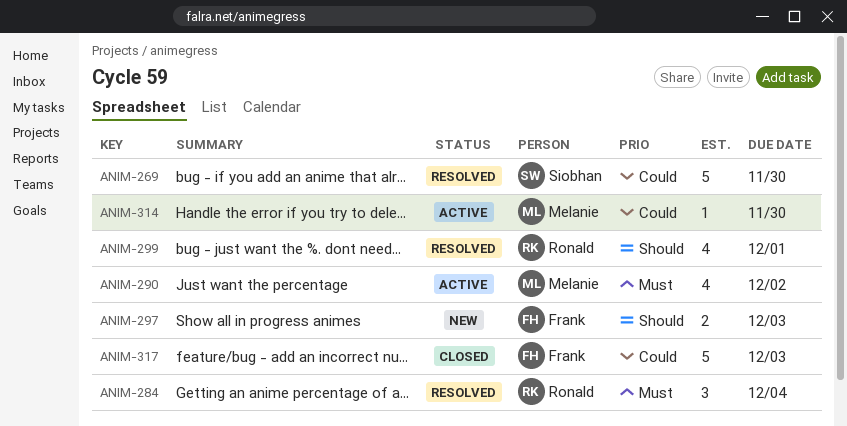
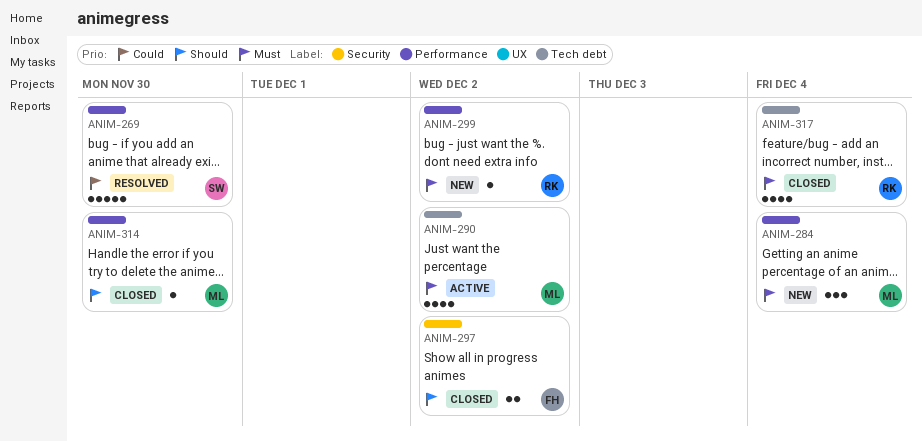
ANIM-284, status: Resolved -> New
ANIM-284, owner: Ronald -> Melanie
ANIM-297, status: New -> Closed
ANIM-297, due: Dec 3 -> Dec 2
ANIM-299, status: Resolved -> New
ANIM-299, priority: Should -> Must
ANIM-299, estimate: 4 -> 1
ANIM-299, due: Dec 1 -> Dec 2
ANIM-314, status: Active -> Closed
ANIM-314, priority: Could -> Should
ANIM-317, owner: Frank -> Ronald
ANIM-317, priority: Could -> Must
ANIM-317, estimate: 5 -> 4
ANIM-317, due: Dec 3 -> Dec 4

